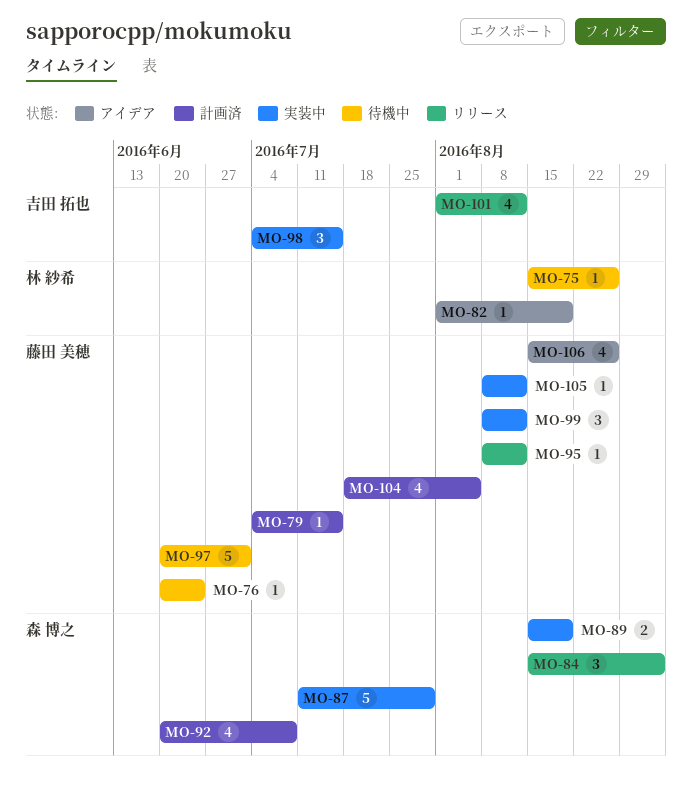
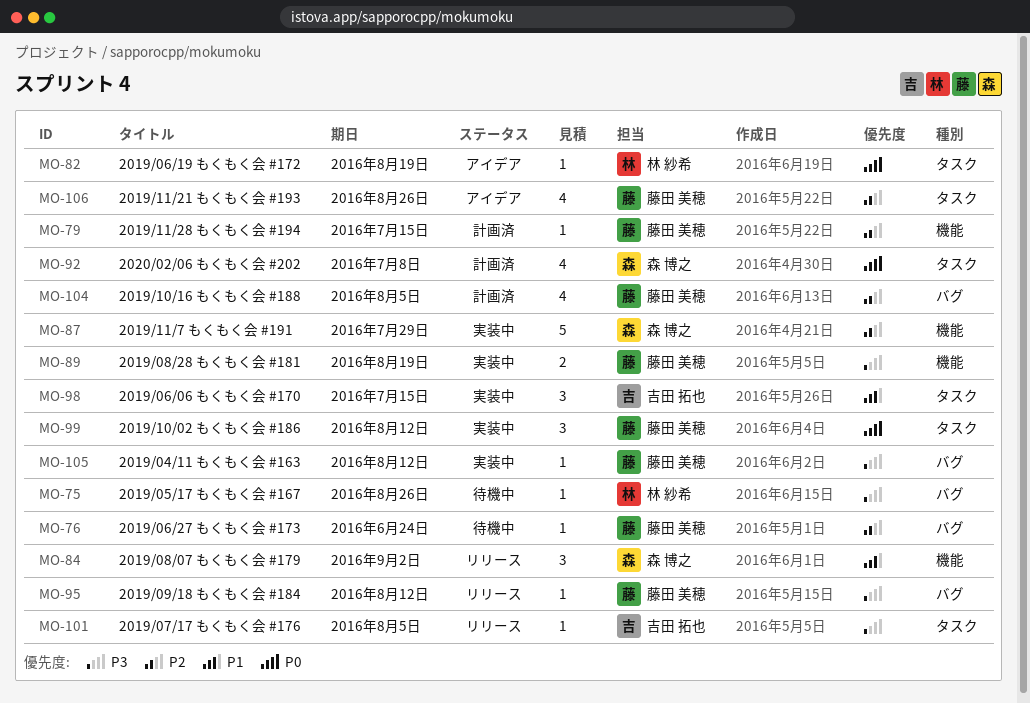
MO-89, owner: 森 博之 -> 藤田 美穂
MO-97: present -> none
MO-101, estimate: 4 -> 1
MO-101, due: Aug 12 -> Aug 5

